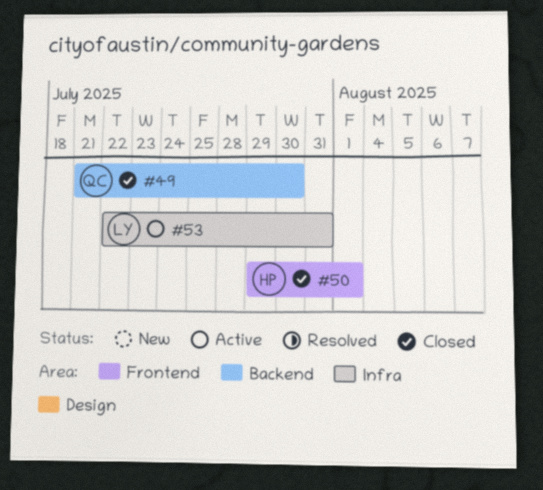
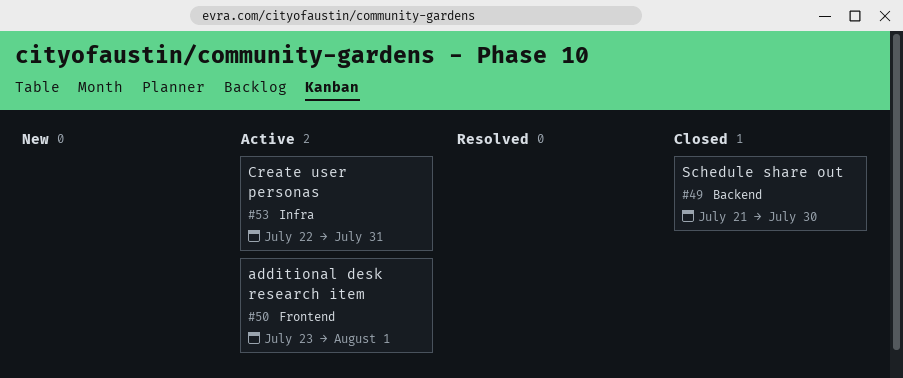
#50, status: Closed -> Active
#50, start: Jul 29 -> Jul 23

